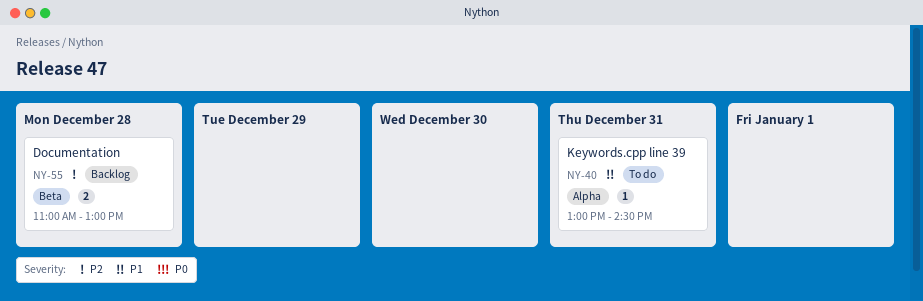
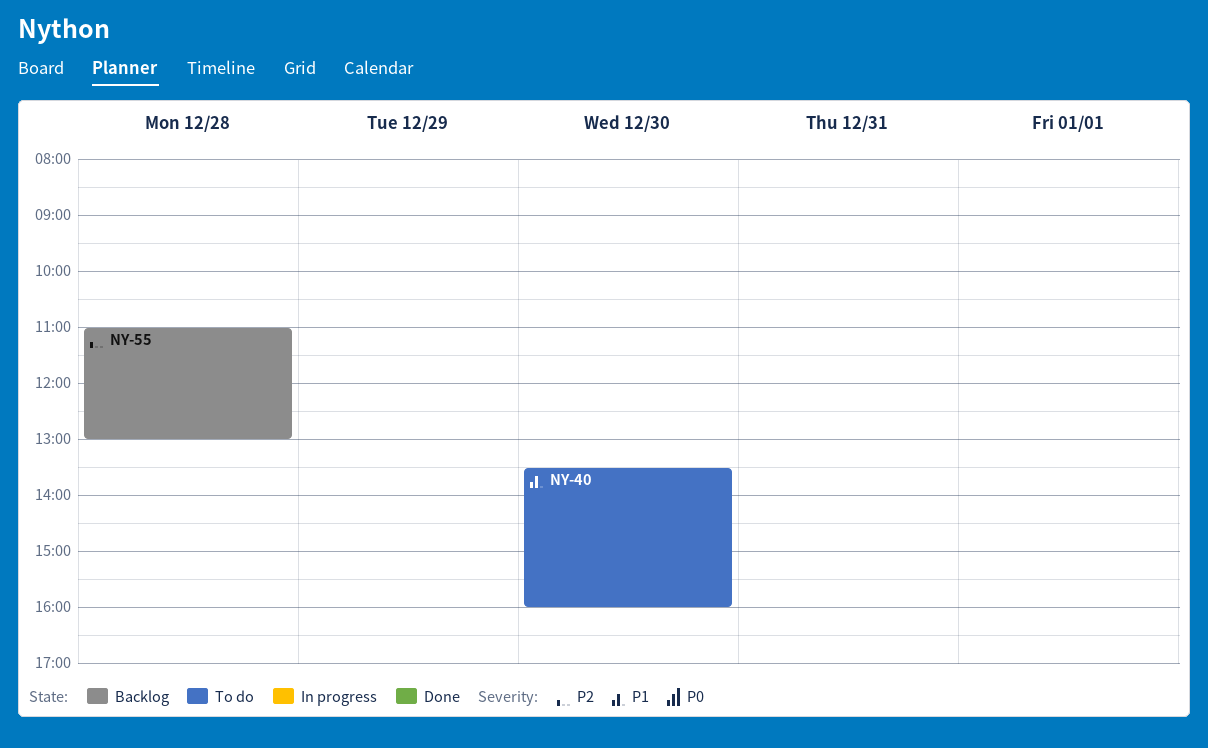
NY-40, day: Dec 31 -> Dec 30
NY-40, begins: 13:00 -> 13:30
NY-40, ends: 14:30 -> 16:00

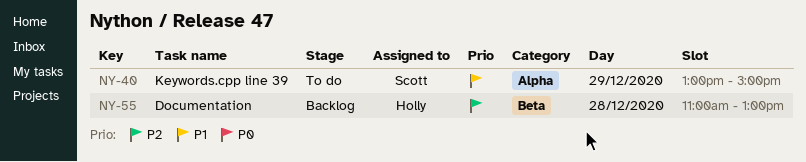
NY-40, day: Dec 30 -> Dec 29
NY-40, begins: 13:30 -> 13:00
NY-40, ends: 16:00 -> 15:00

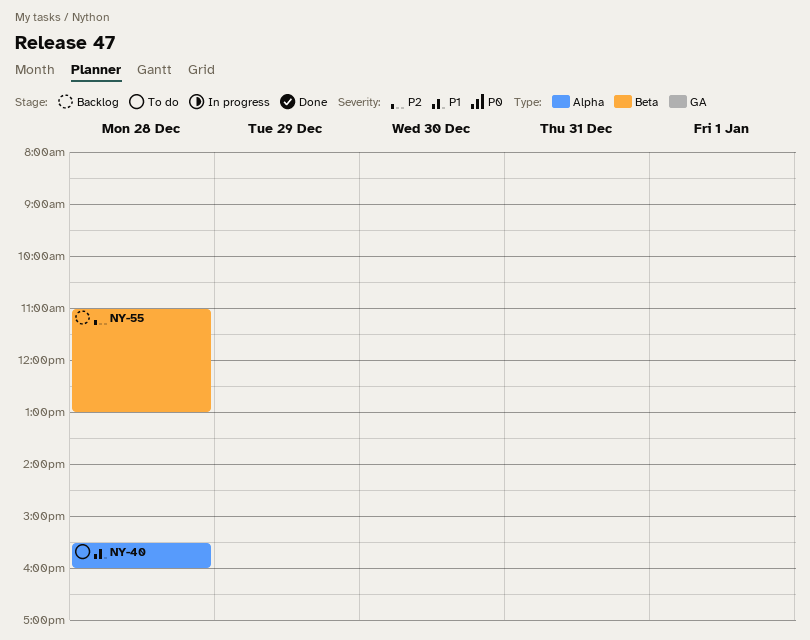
NY-40, day: Dec 29 -> Dec 28
NY-40, begins: 13:00 -> 15:30
NY-40, ends: 15:00 -> 16:00

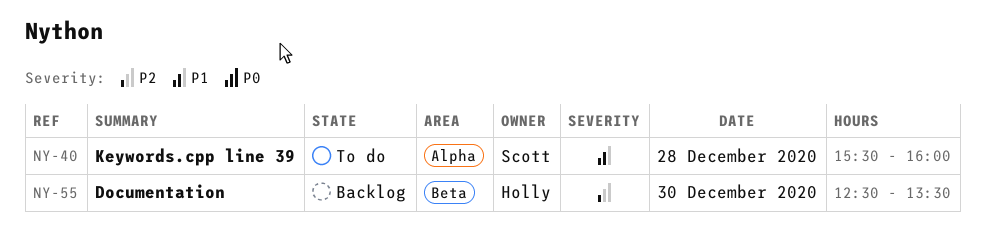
NY-55, day: Dec 28 -> Dec 30
NY-55, begins: 11:00 -> 12:30
NY-55, ends: 13:00 -> 13:30

